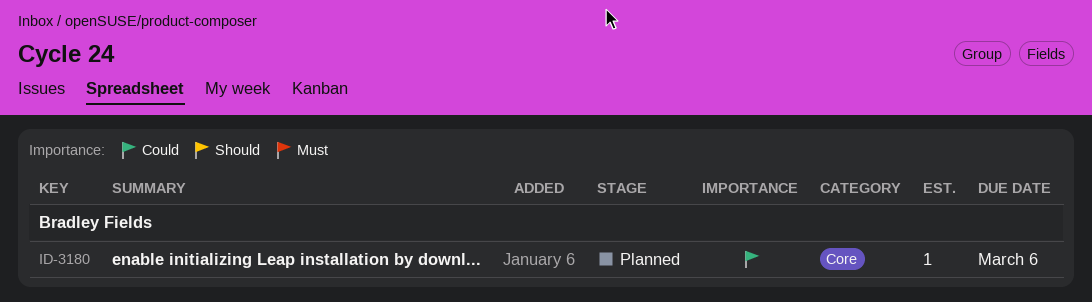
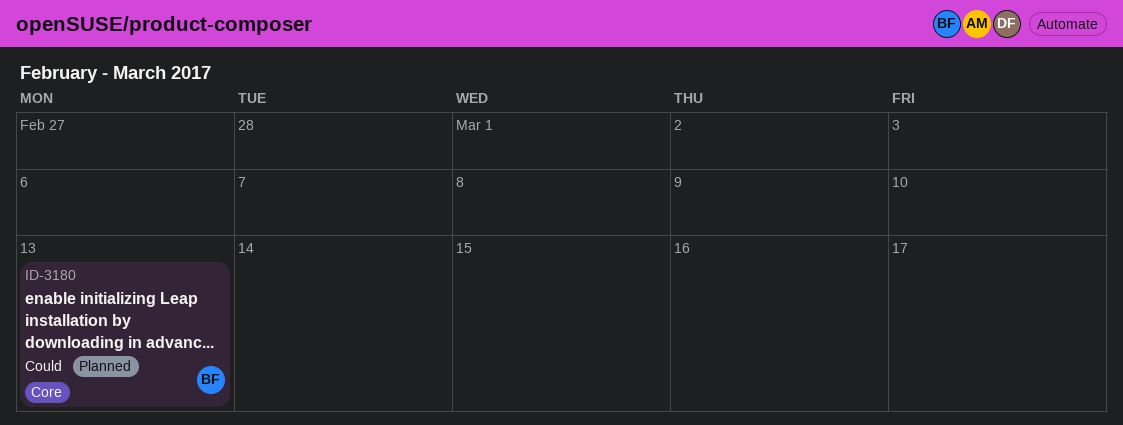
ID-3180, due: Mar 6 -> Mar 13

